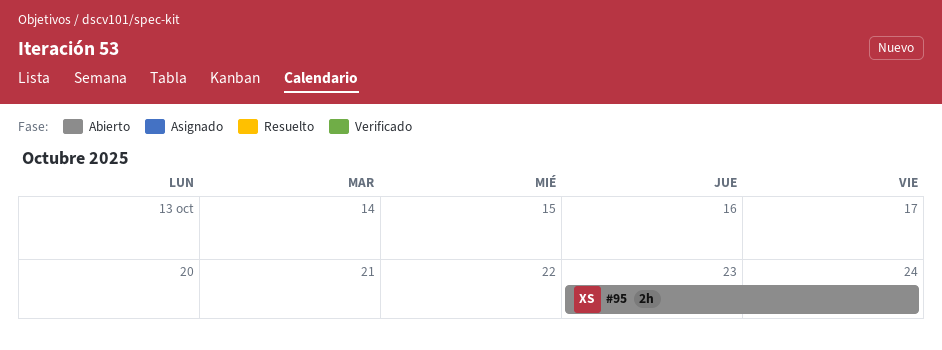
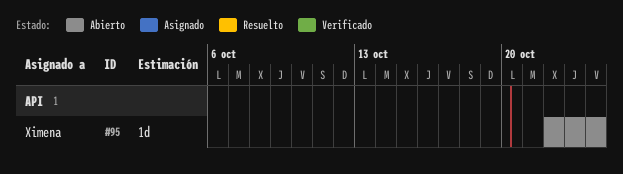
#95, estimate: 2h -> 1d
#95, start: Oct 23 -> Oct 22

